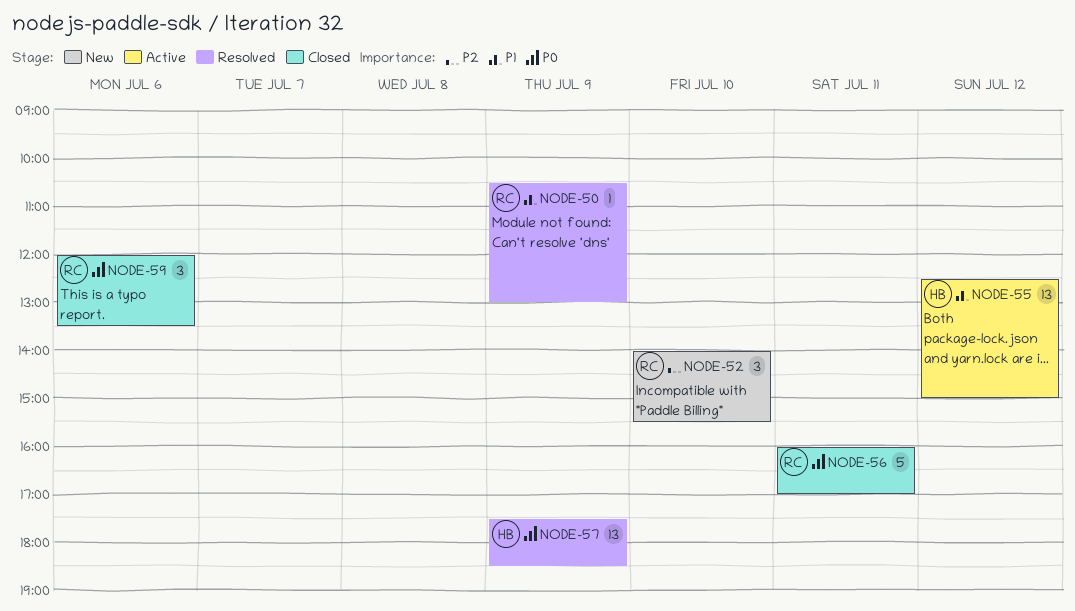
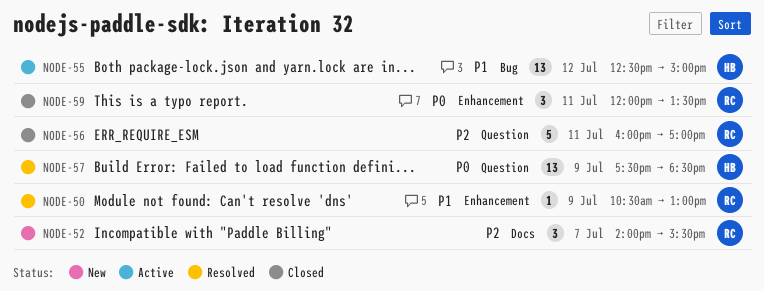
NODE-52, day: Jul 10 -> Jul 7
NODE-56, priority: P0 -> P2
NODE-59, day: Jul 6 -> Jul 11

